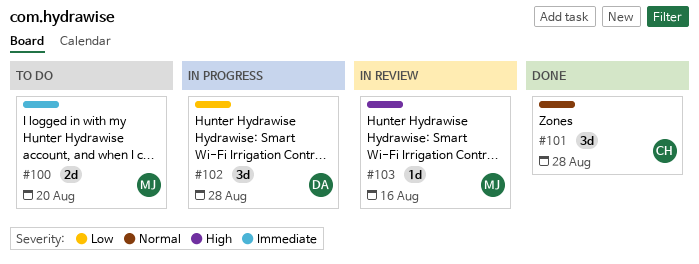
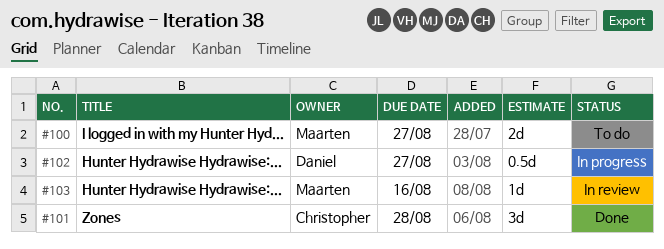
#100, due: Aug 20 -> Aug 27
#102, estimate: 3d -> 0.5d
#102, due: Aug 28 -> Aug 27

